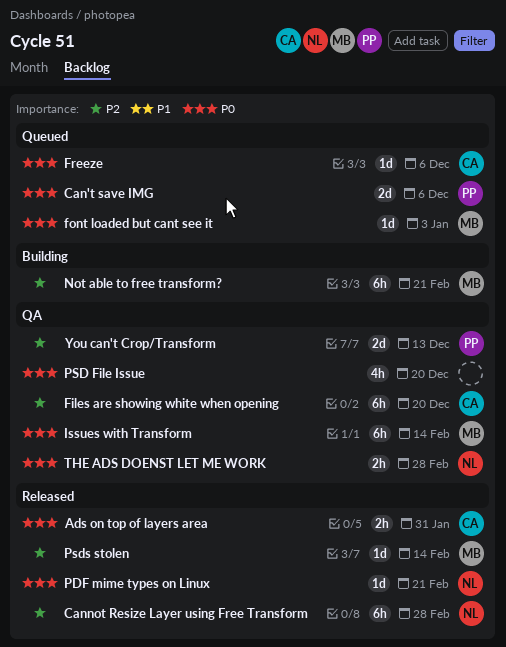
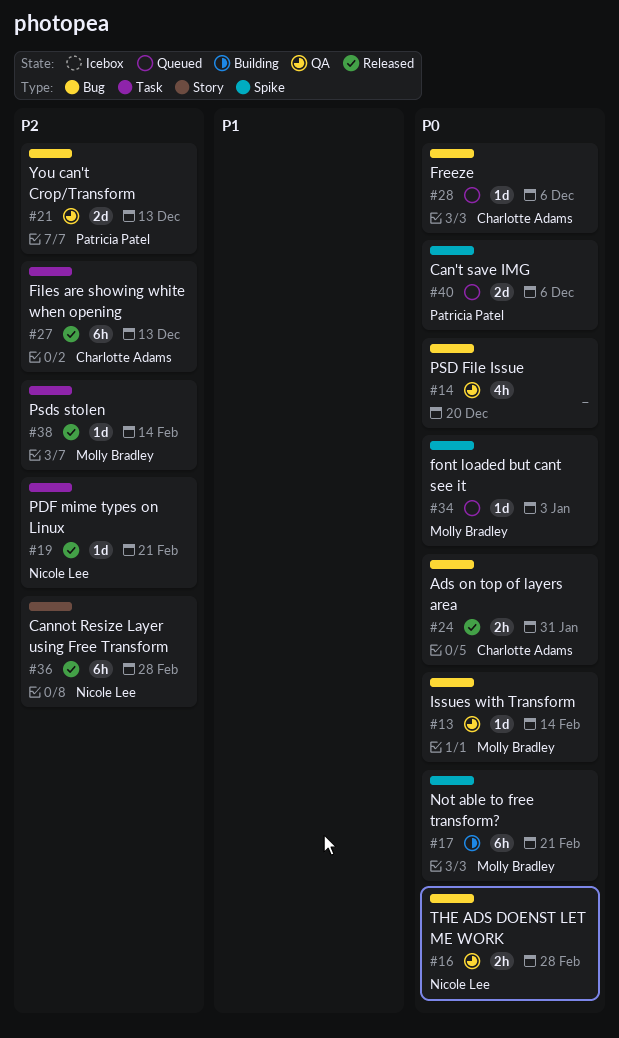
Files are showing white when opening, status: QA -> Released
Files are showing white when opening, due: Dec 20 -> Dec 13
Issues with Transform, estimate: 6h -> 1d
Not able to free transform?, priority: P2 -> P0
PDF mime types on Linux, priority: P0 -> P2

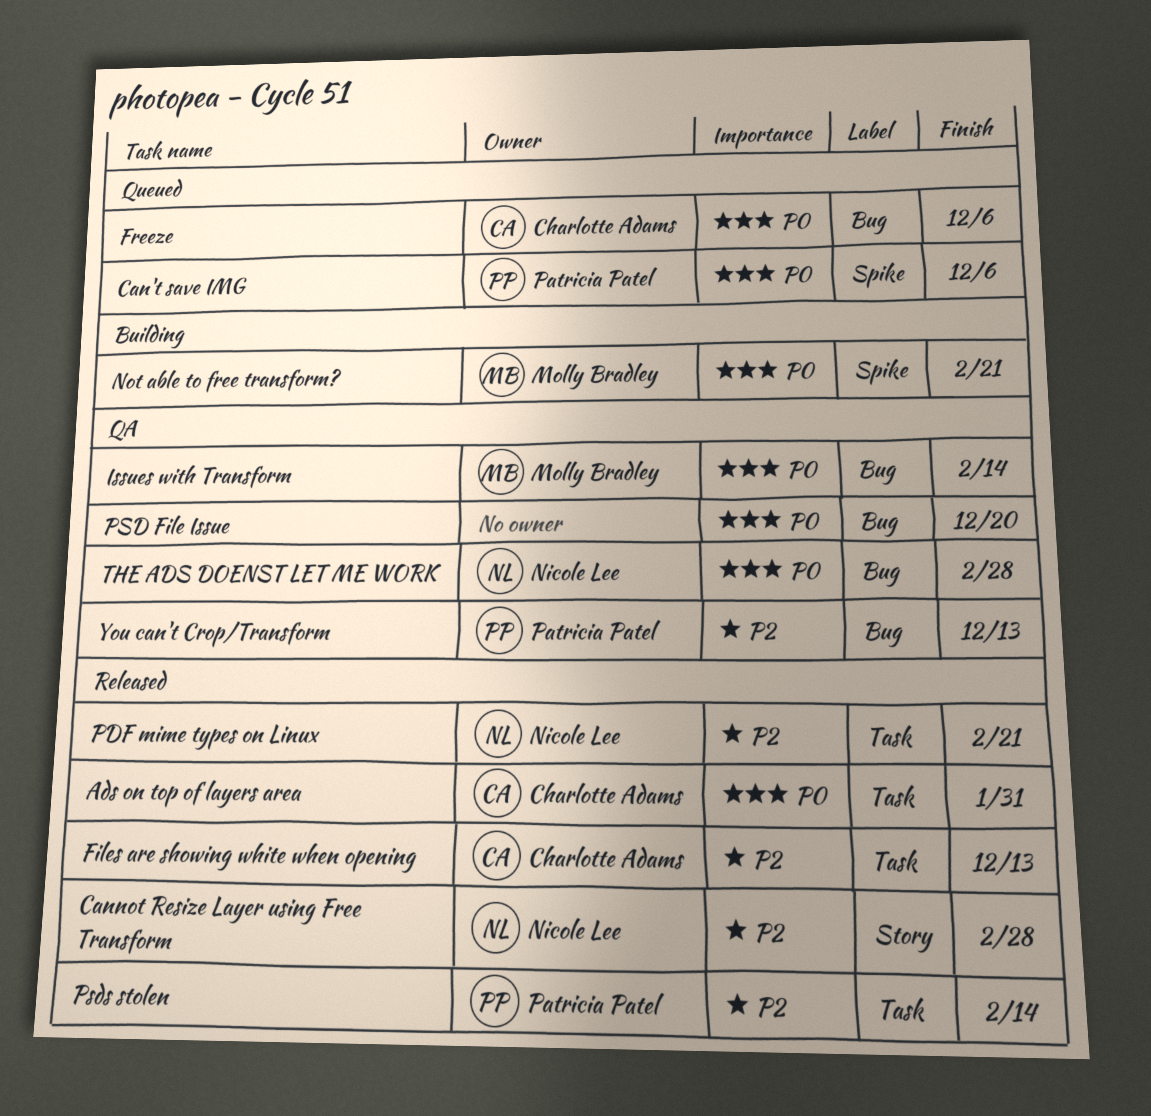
Ads on top of layers area, label: Bug -> Task
font loaded but cant see it: present -> none
Psds stolen, owner: Molly Bradley -> Patricia Patel

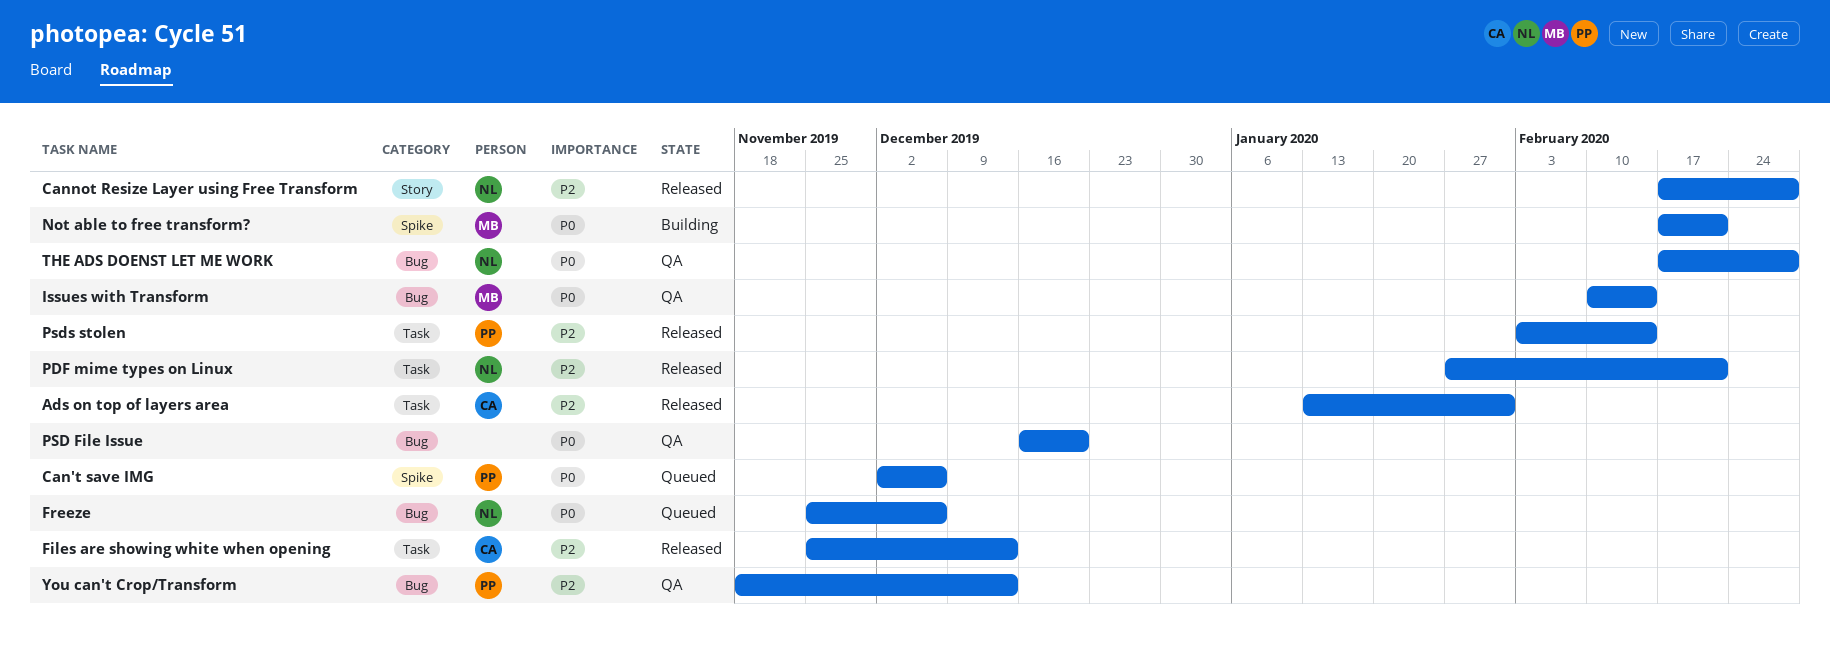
Ads on top of layers area, priority: P0 -> P2
Freeze, owner: Charlotte Adams -> Nicole Lee

